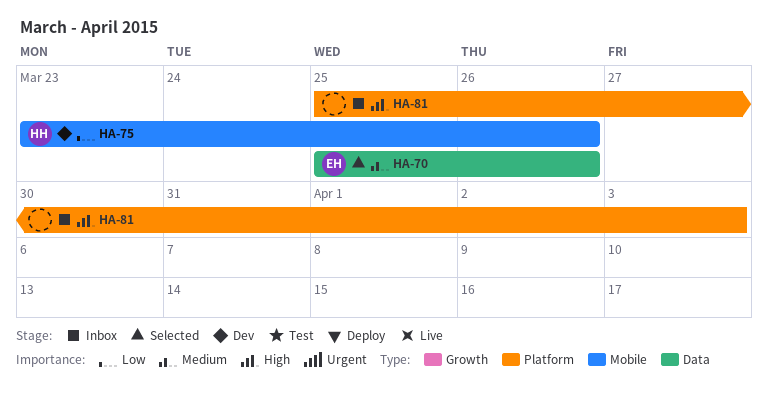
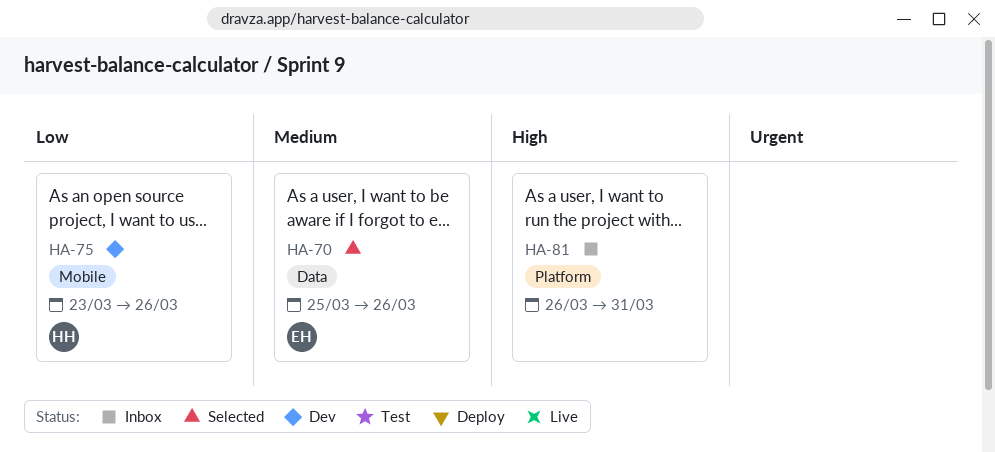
HA-81, start: Mar 25 -> Mar 26
HA-81, due: Apr 3 -> Mar 31

